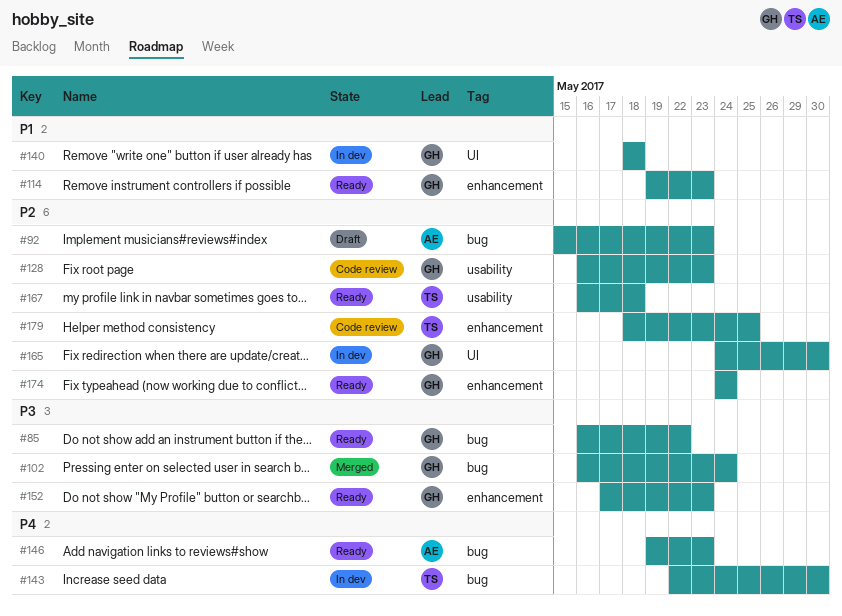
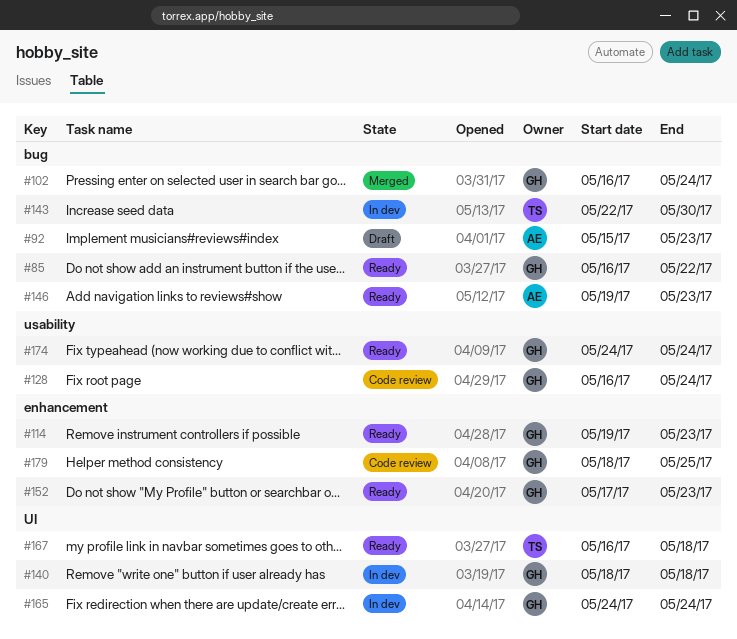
#128, due: May 23 -> May 24
#165, due: May 30 -> May 24
#167, label: usability -> UI
#174, label: enhancement -> usability
#179, owner: TS -> GH

